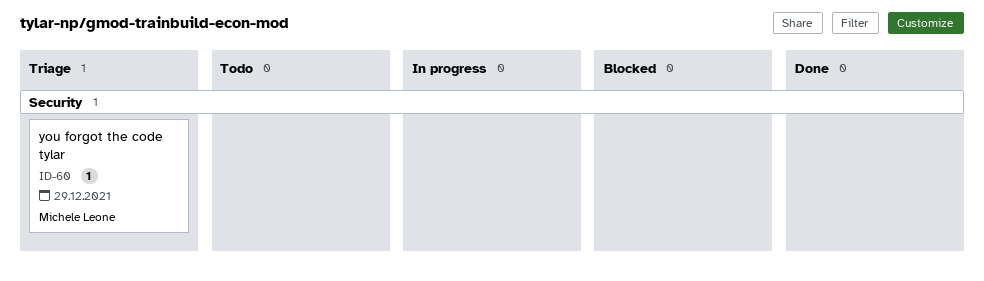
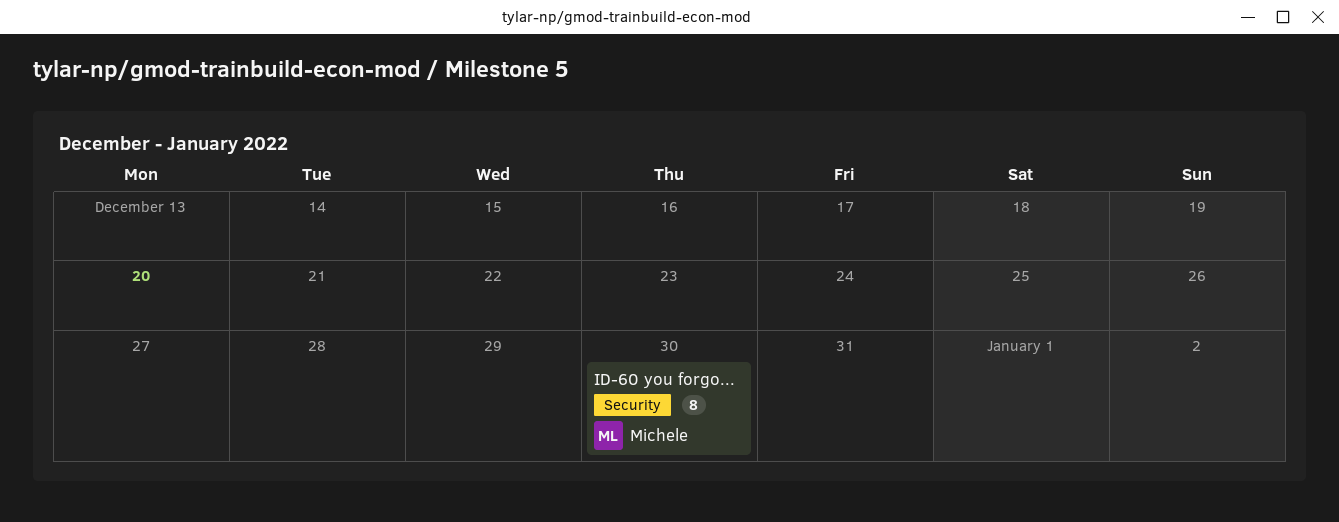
ID-60, estimate: 1 -> 8
ID-60, due: Dec 29 -> Dec 30

